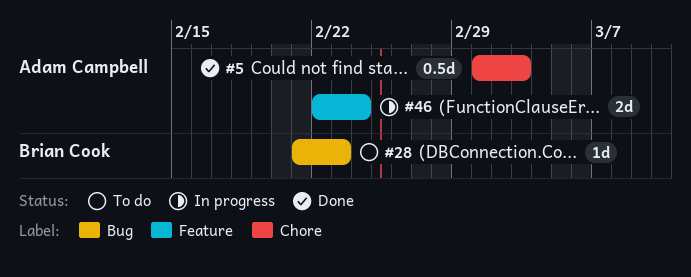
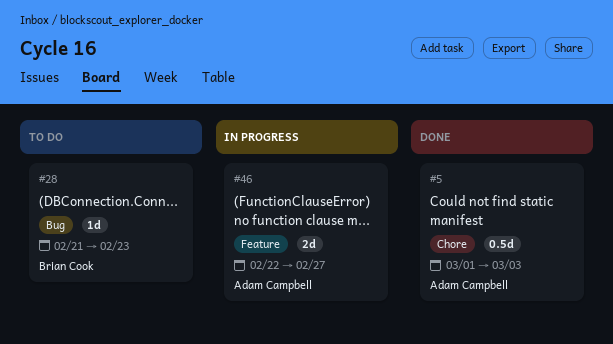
#46, due: Feb 24 -> Feb 27

